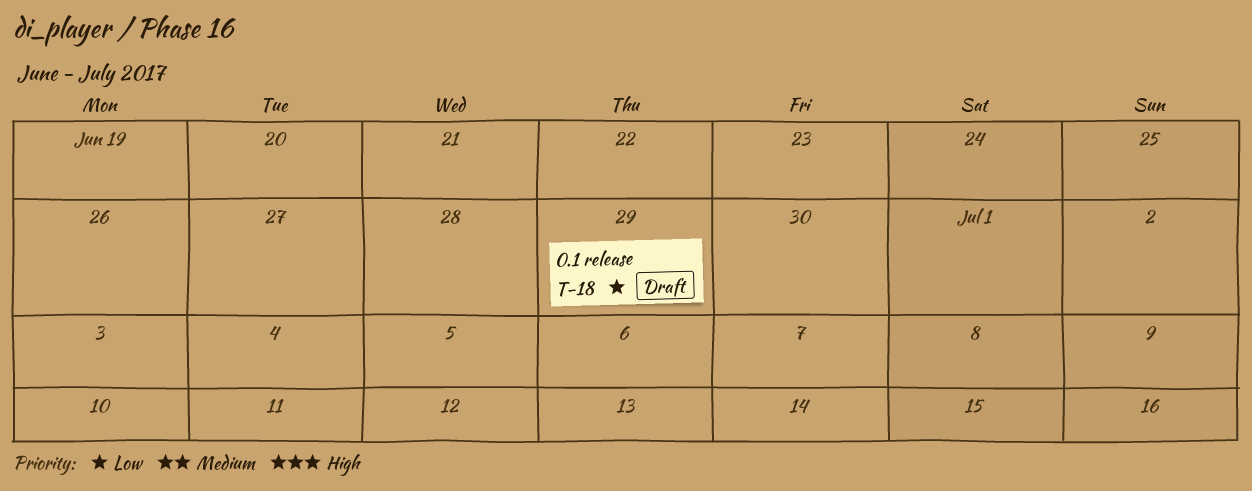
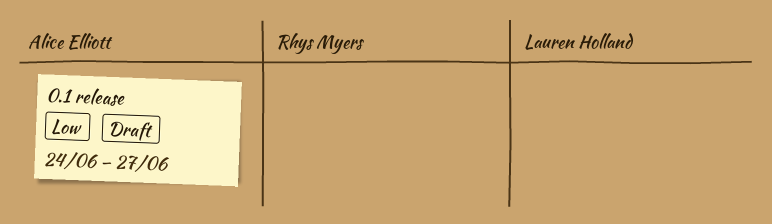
0.1 release, due: Jun 29 -> Jun 27

